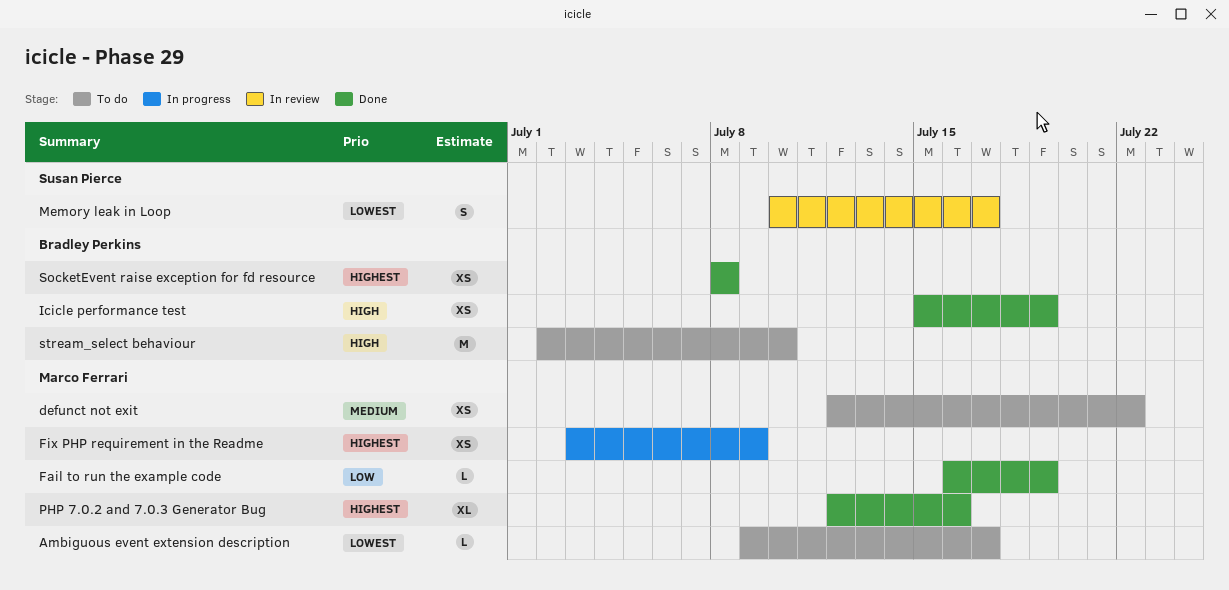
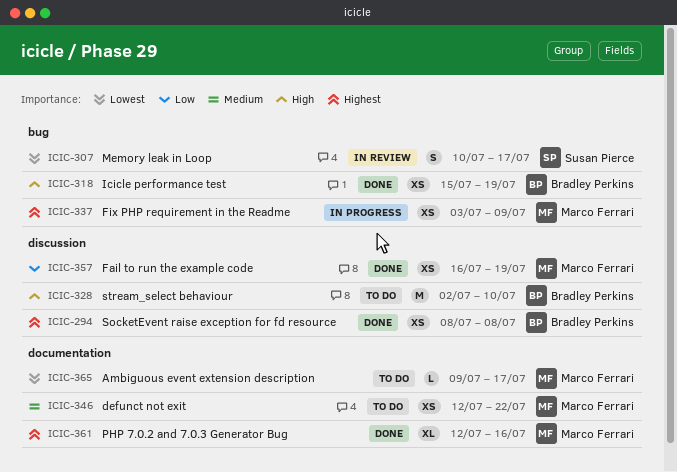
Fail to run the example code, estimate: L -> XS

